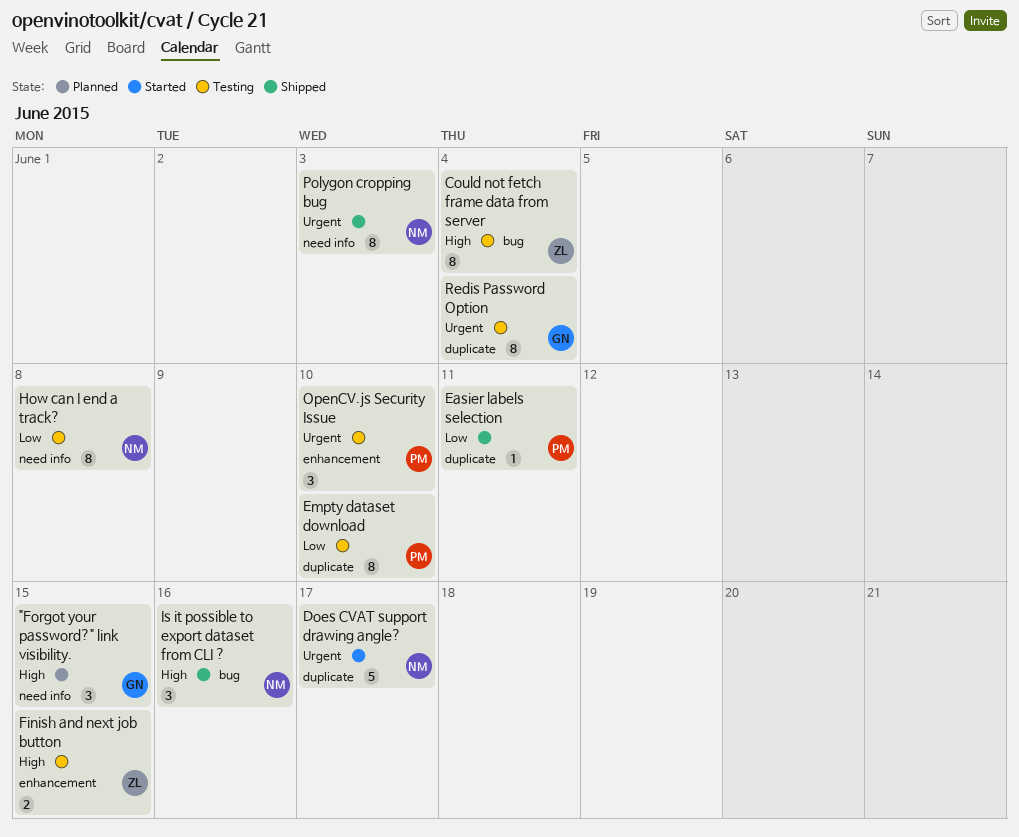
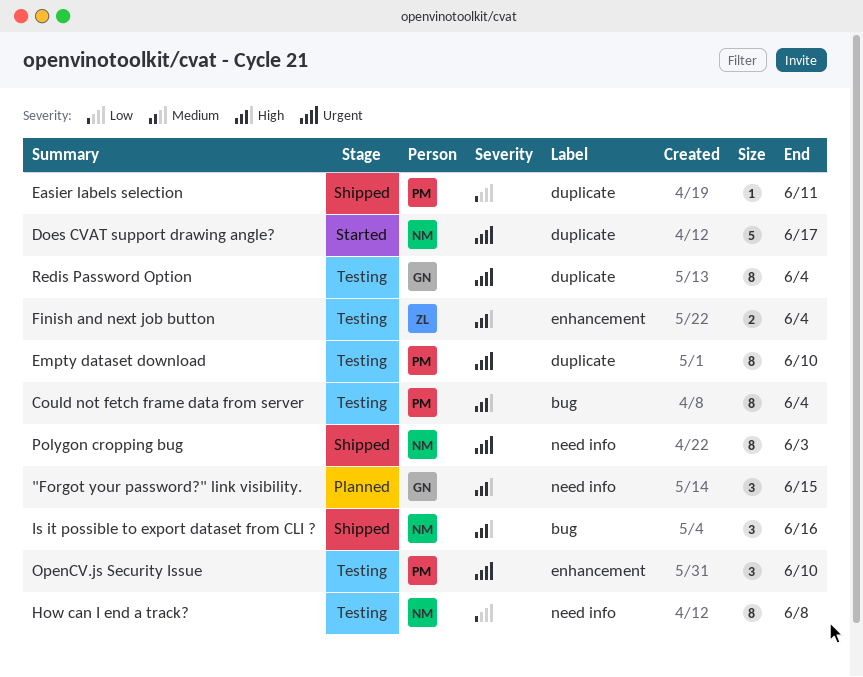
Could not fetch frame data from server, owner: ZL -> PM
Empty dataset download, priority: Low -> Urgent
Finish and next job button, due: Jun 15 -> Jun 4

